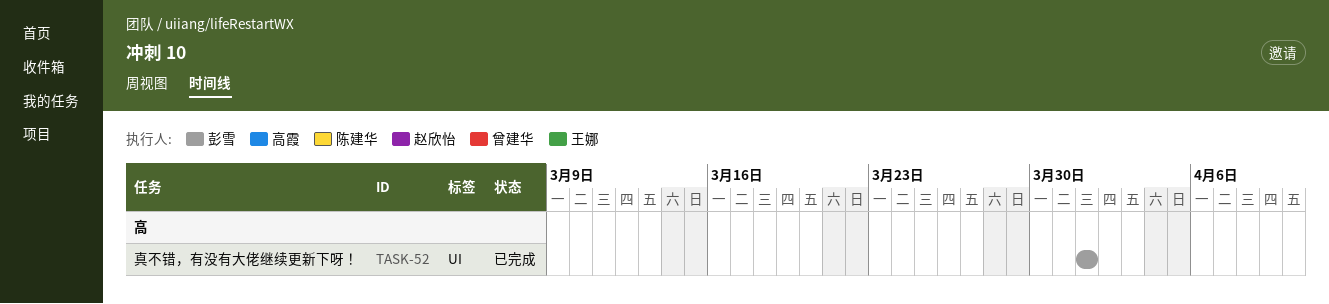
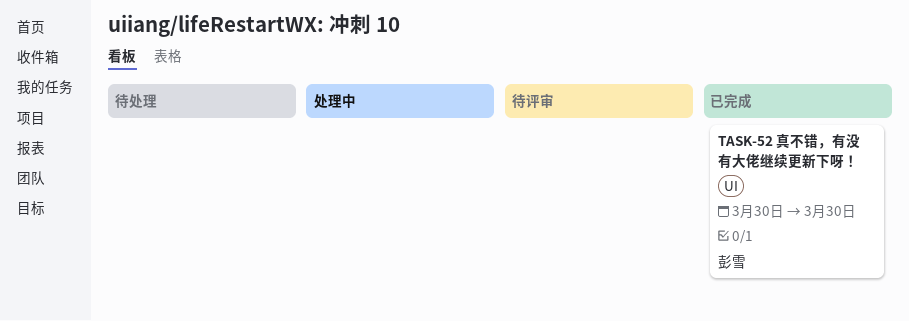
TASK-52, start: Apr 1 -> Mar 30
TASK-52, due: Apr 1 -> Mar 30

